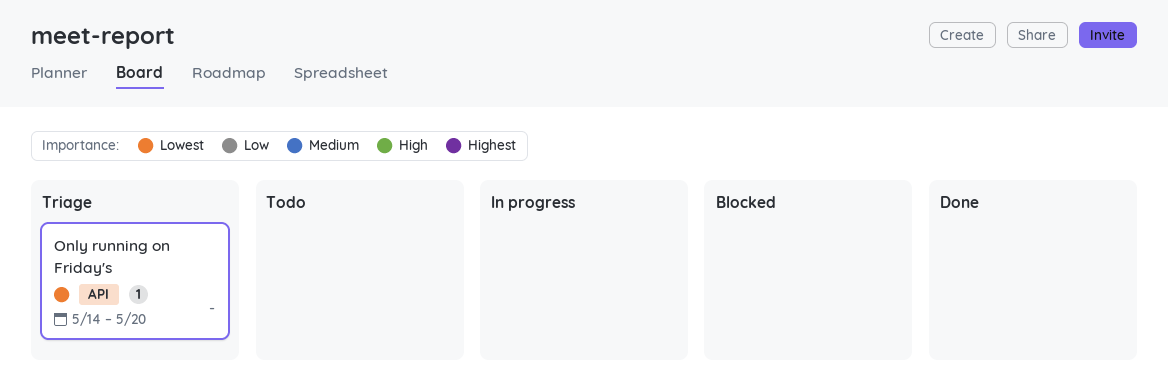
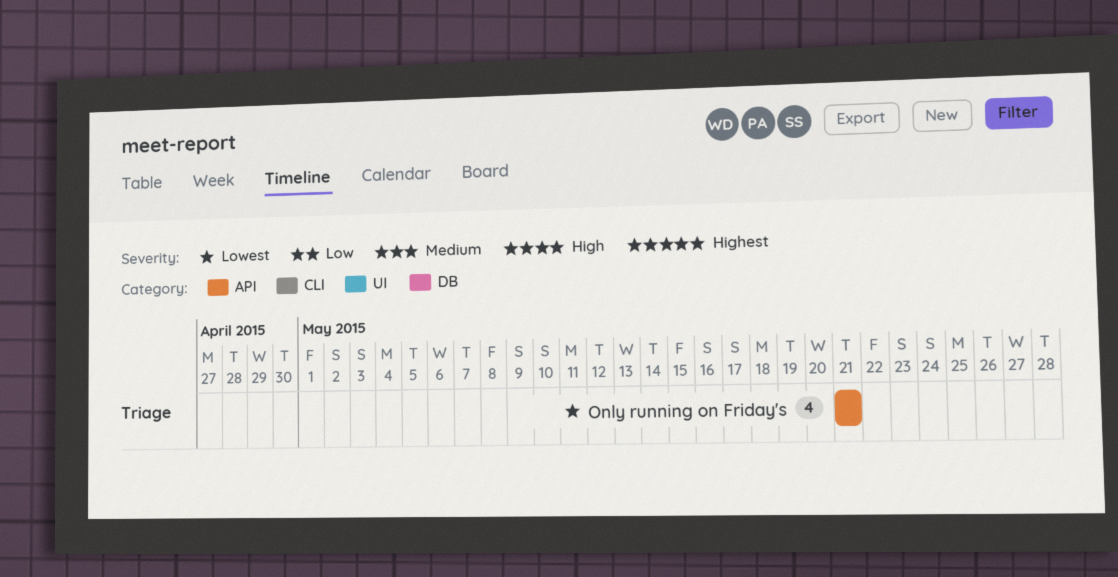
Only running on Friday's, estimate: 1 -> 4
Only running on Friday's, start: May 14 -> May 21
Only running on Friday's, due: May 20 -> May 21

